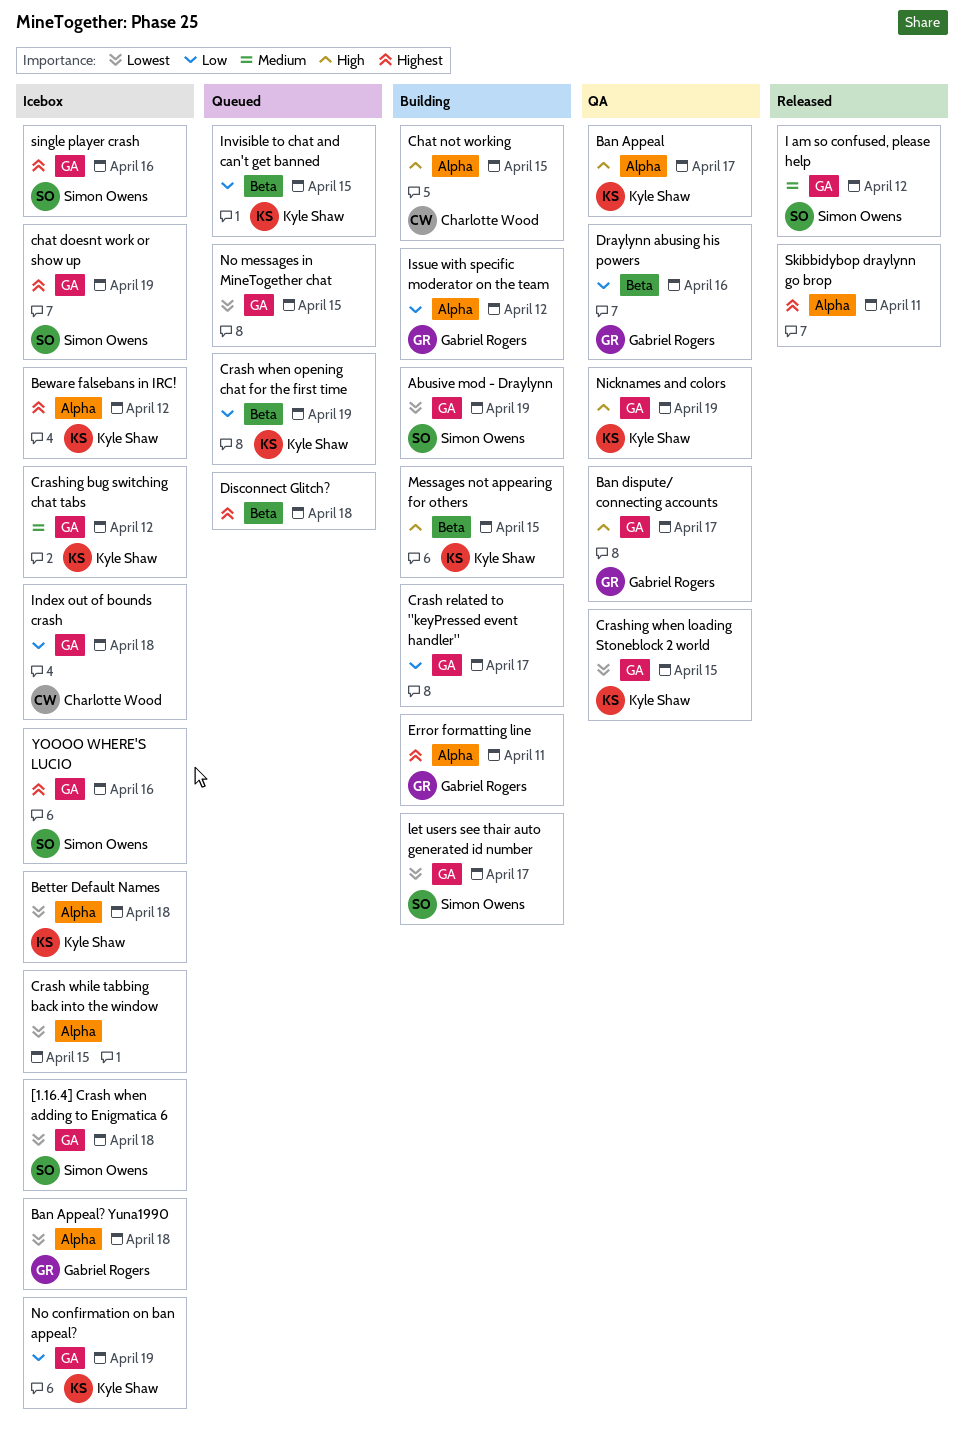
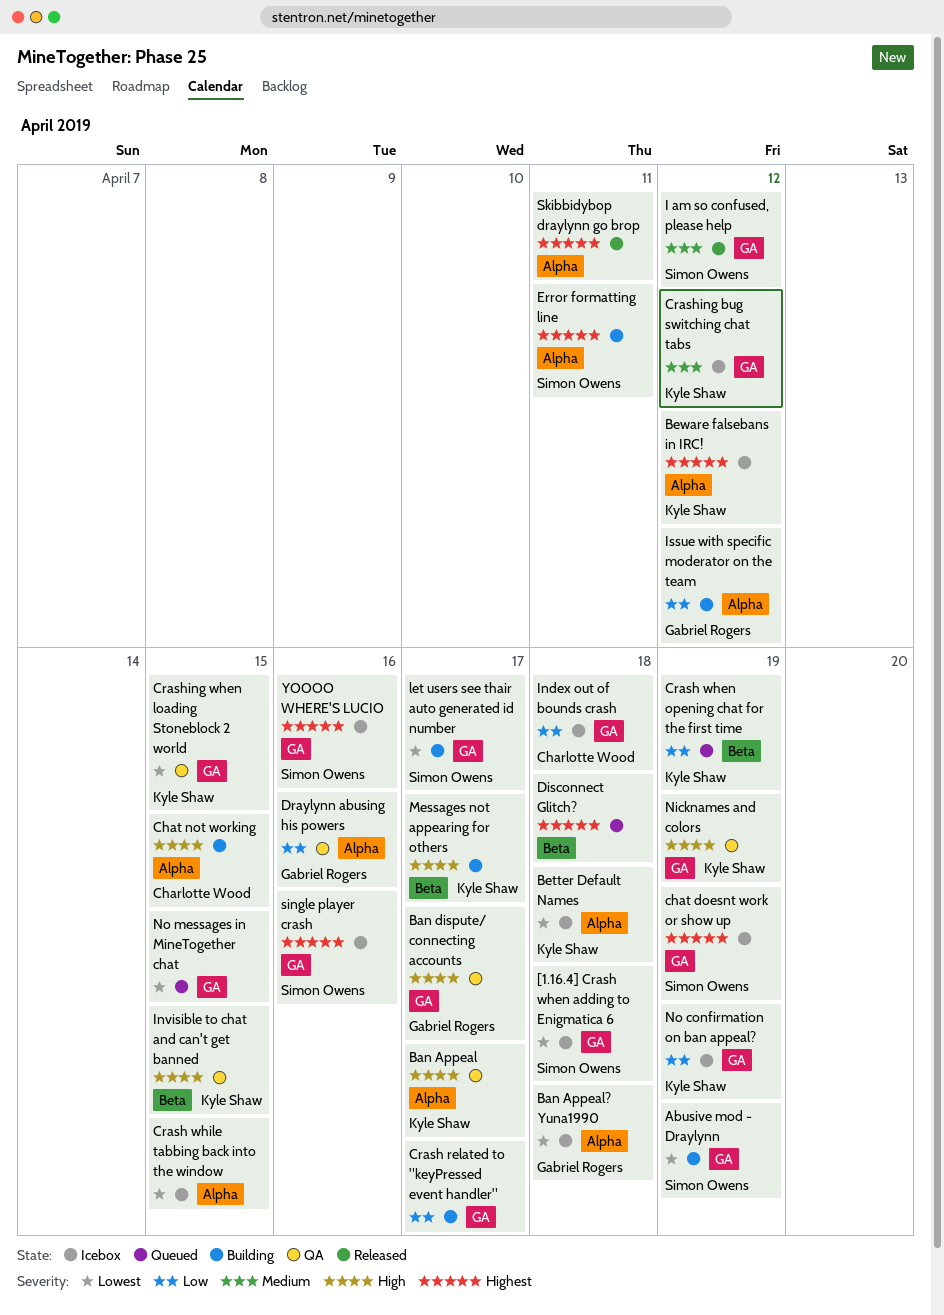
Draylynn abusing his powers, label: Beta -> Alpha
Error formatting line, owner: Gabriel Rogers -> Simon Owens
Invisible to chat and can't get banned, status: Queued -> QA
Invisible to chat and can't get banned, priority: Low -> High
Messages not appearing for others, due: Apr 15 -> Apr 17

